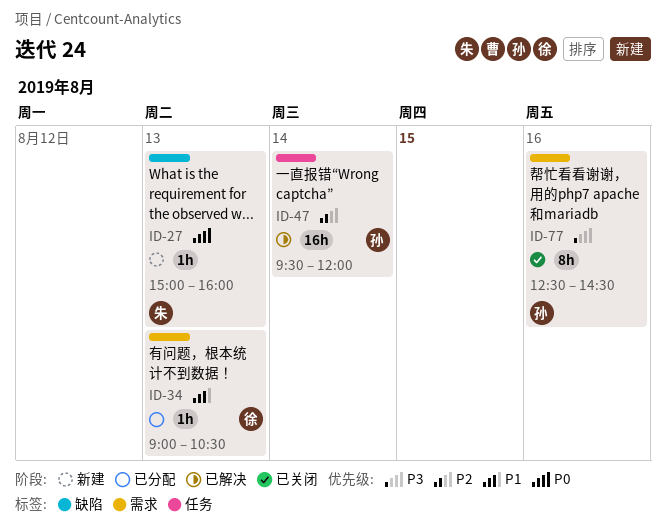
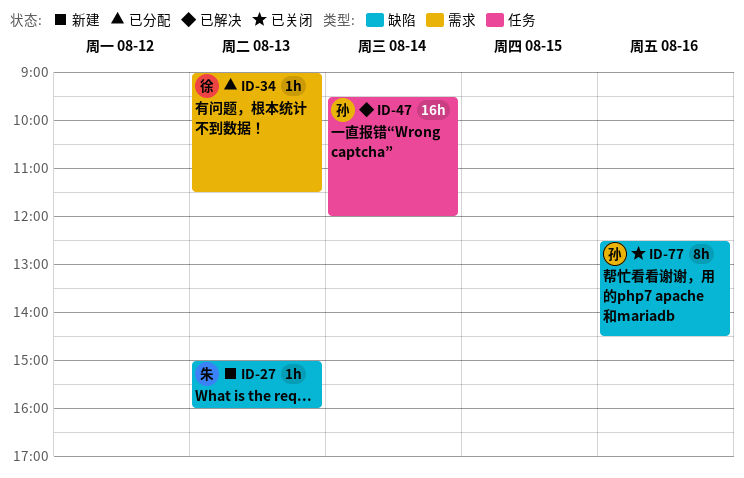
ID-34, ends: 10:30 -> 11:30
ID-77, label: 需求 -> 缺陷

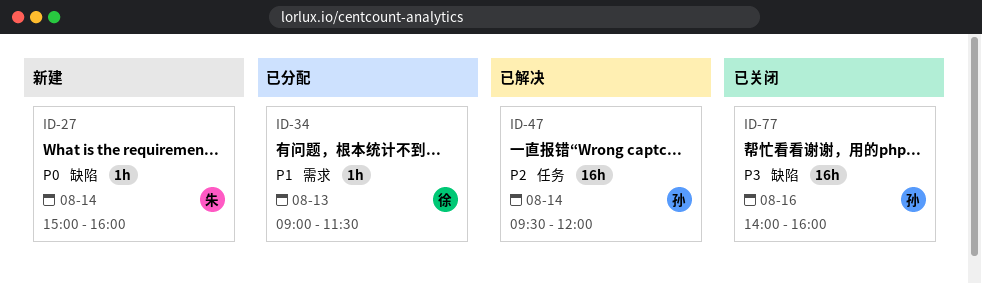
ID-27, day: Aug 13 -> Aug 14
ID-77, estimate: 8h -> 16h
ID-77, begins: 12:30 -> 14:00
ID-77, ends: 14:30 -> 16:00

